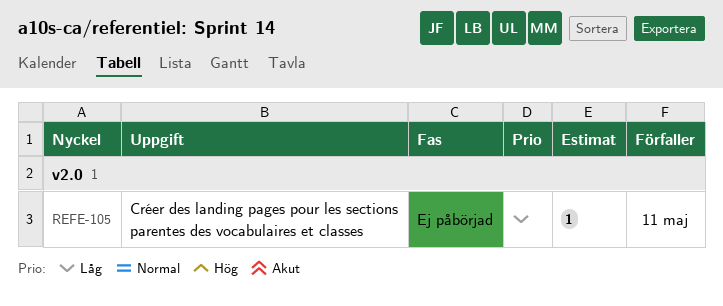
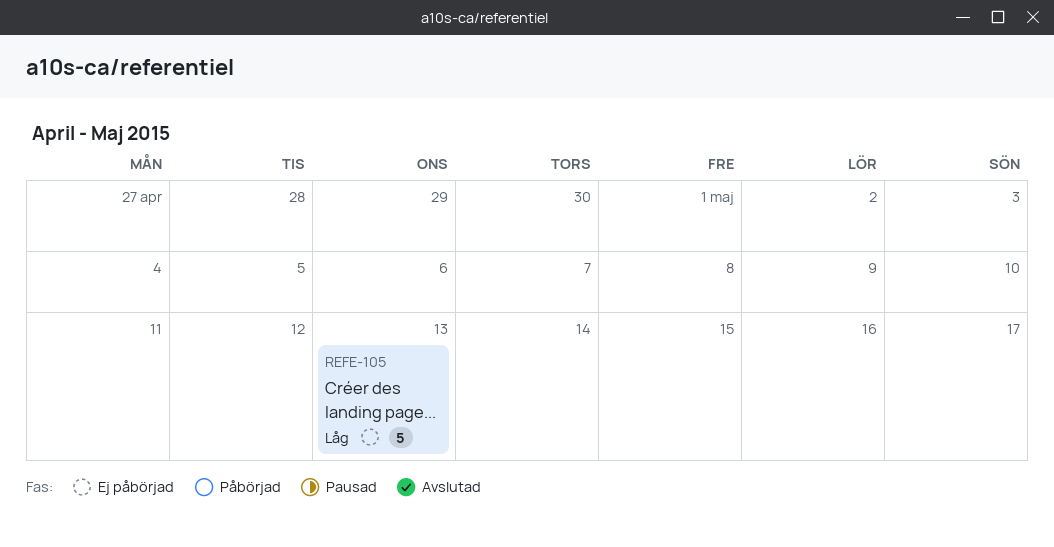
REFE-105, estimate: 1 -> 5
REFE-105, due: May 11 -> May 13

